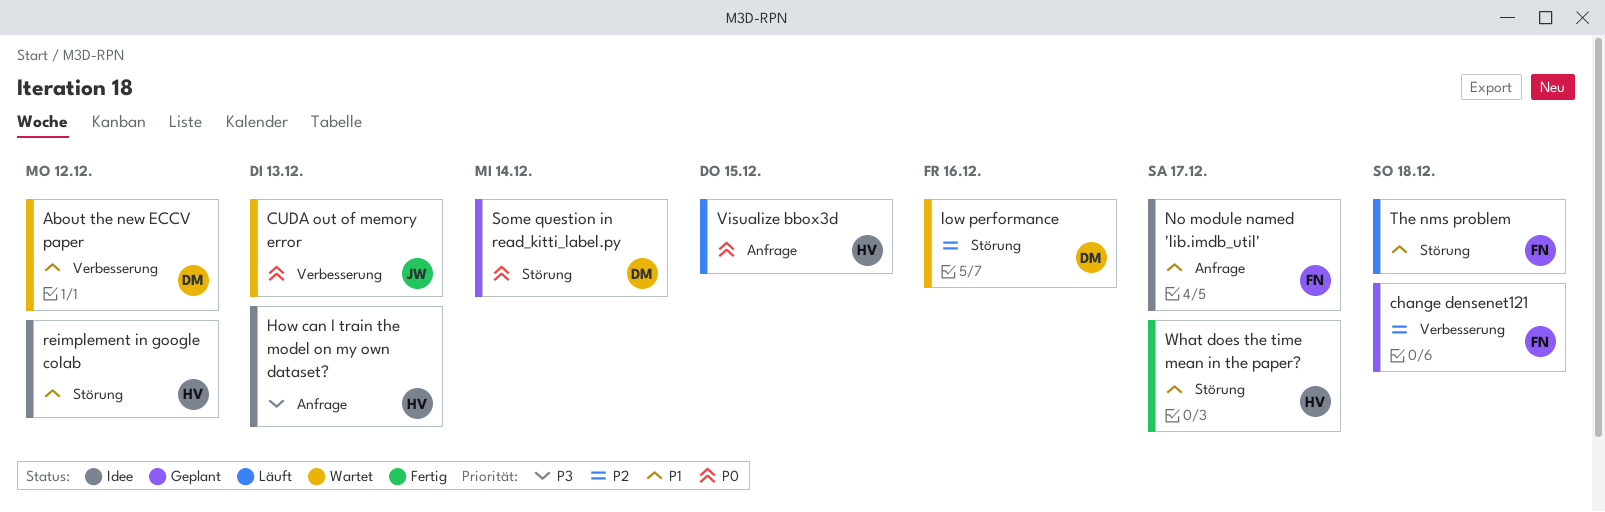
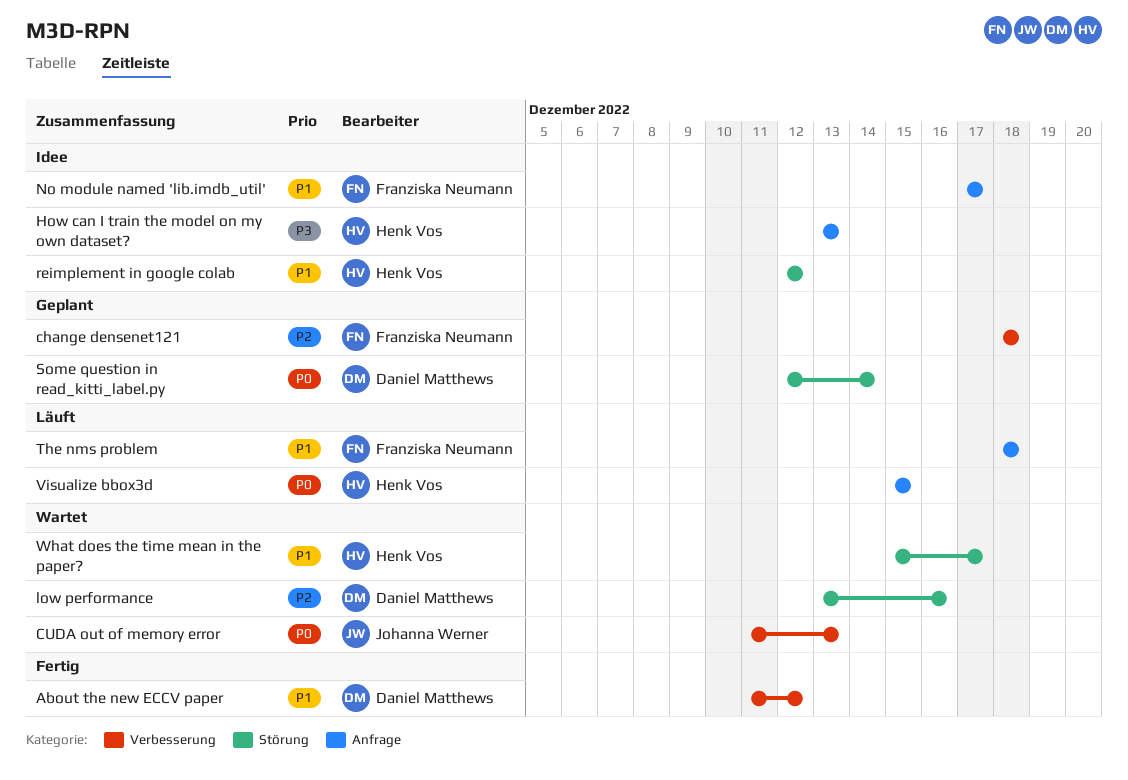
About the new ECCV paper, status: Wartet -> Fertig
The nms problem, label: Störung -> Anfrage
What does the time mean in the paper?, status: Fertig -> Wartet

